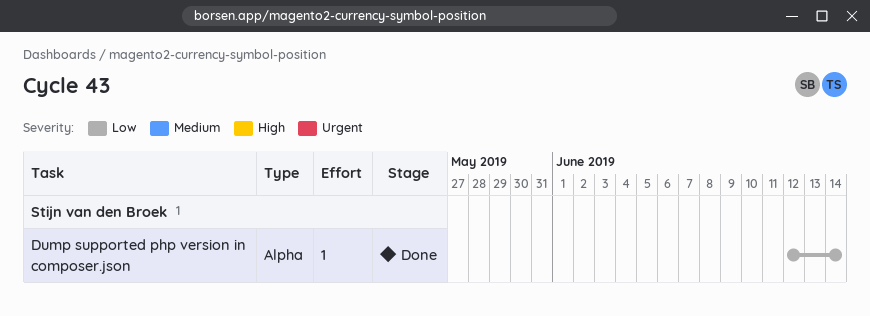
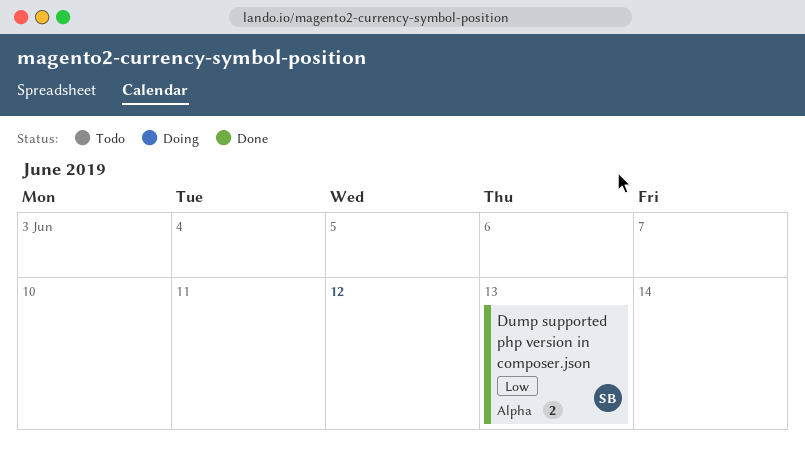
Dump supported php version in composer.json, estimate: 1 -> 2
Dump supported php version in composer.json, due: Jun 14 -> Jun 13

